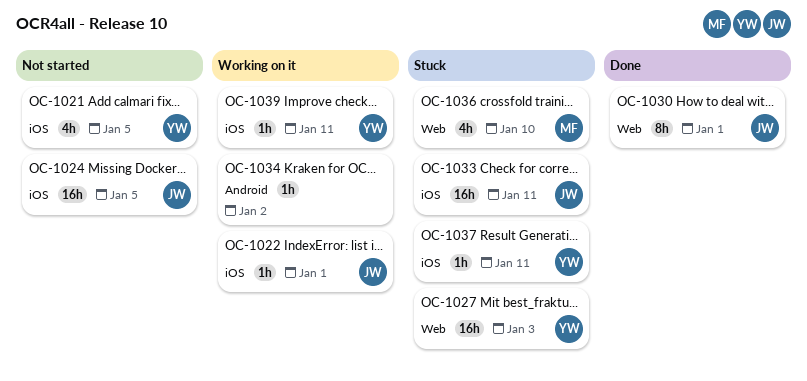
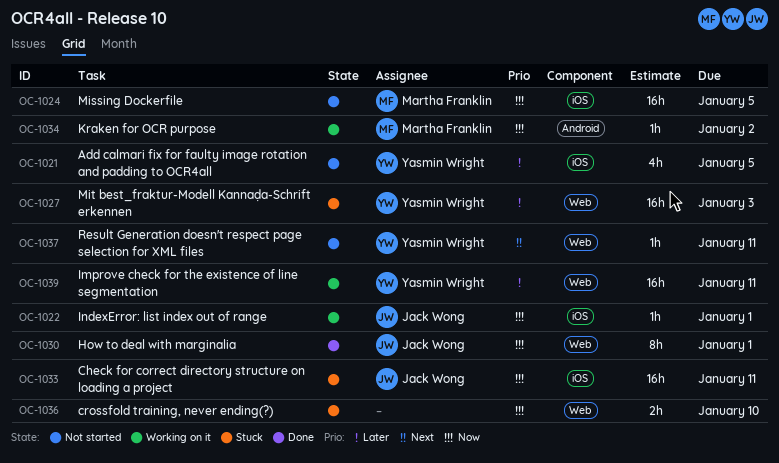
OC-1024, owner: Jack Wong -> Martha Franklin
OC-1034, owner: none -> Martha Franklin
OC-1036, owner: Martha Franklin -> none
OC-1036, estimate: 4h -> 2h
OC-1037, status: Stuck -> Not started
OC-1037, label: iOS -> Web
OC-1039, label: iOS -> Web
OC-1039, estimate: 1h -> 16h

